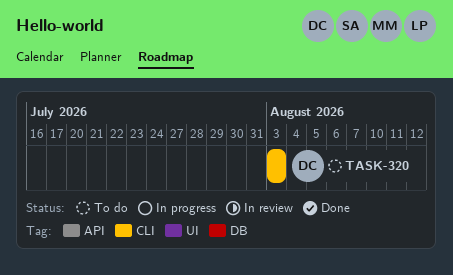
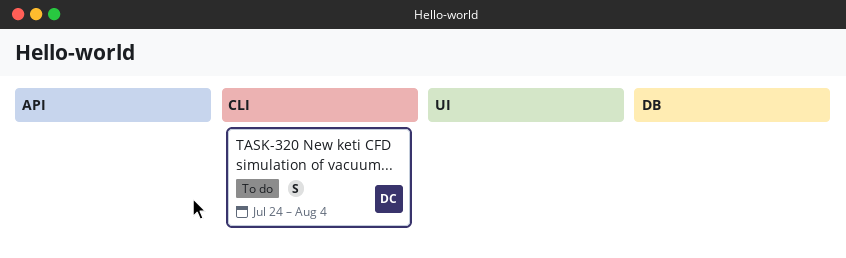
TASK-320, start: Aug 3 -> Jul 24
TASK-320, due: Aug 3 -> Aug 4

